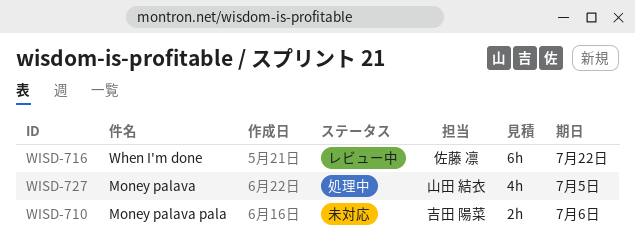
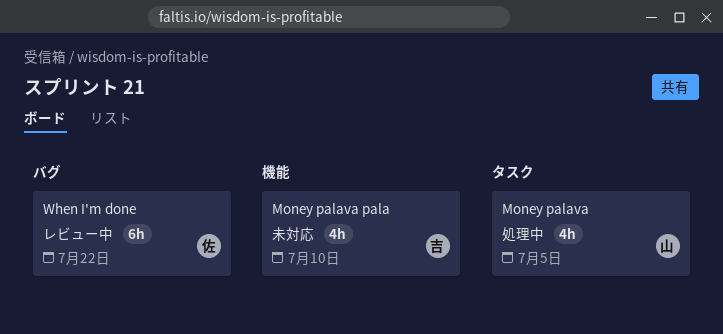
Money palava pala, estimate: 2h -> 4h
Money palava pala, due: Jul 6 -> Jul 10

